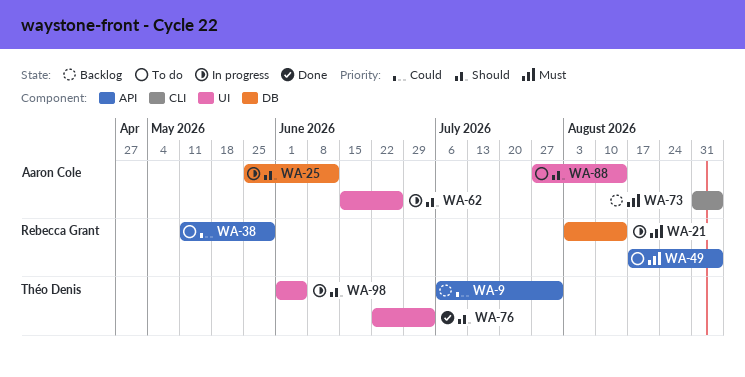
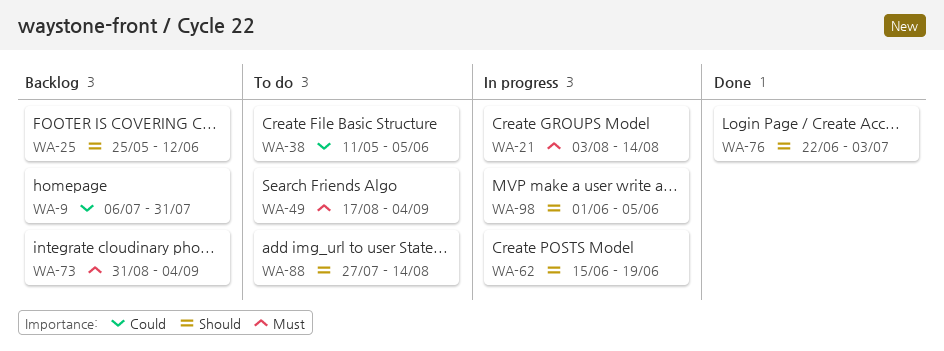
WA-25, status: In progress -> Backlog
WA-38, due: May 29 -> Jun 5
WA-62, due: Jun 26 -> Jun 19

